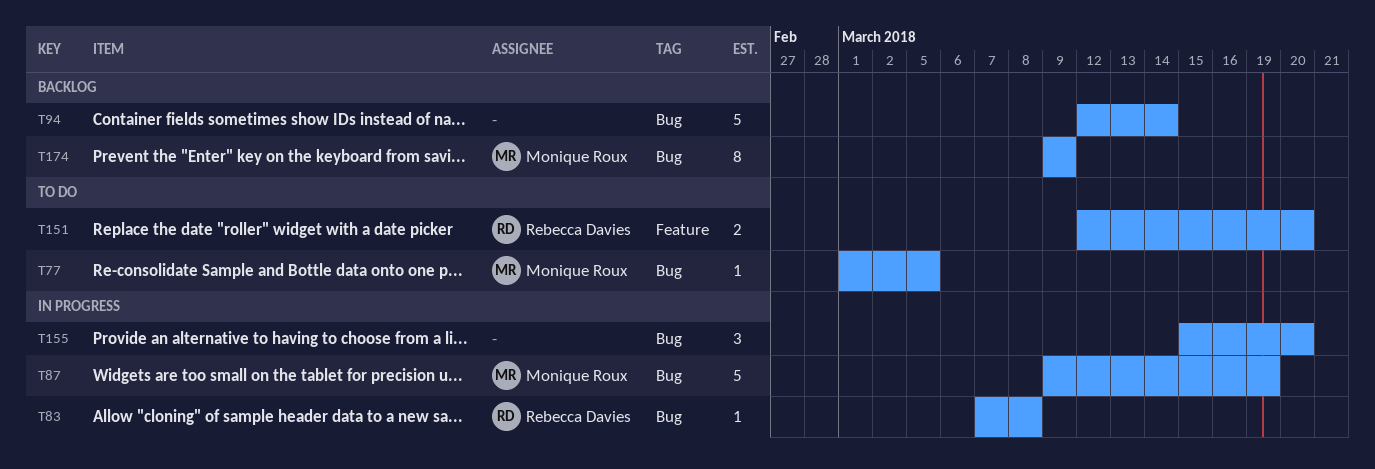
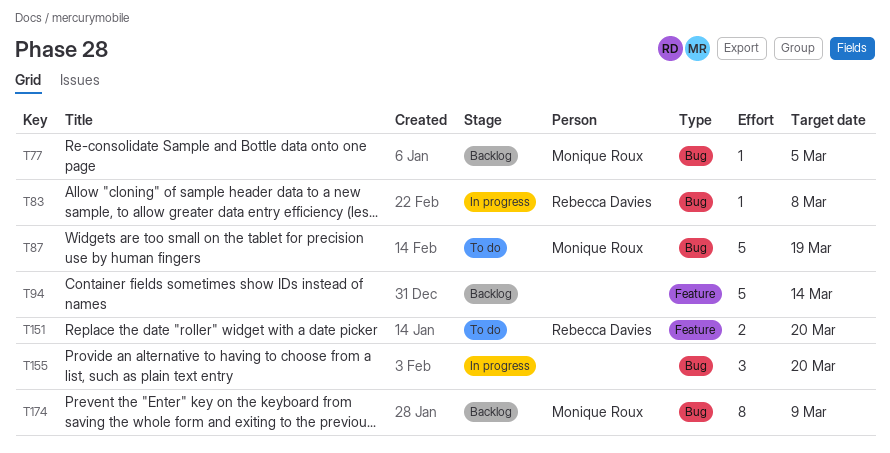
T77, status: To do -> Backlog
T87, status: In progress -> To do
T94, label: Bug -> Feature

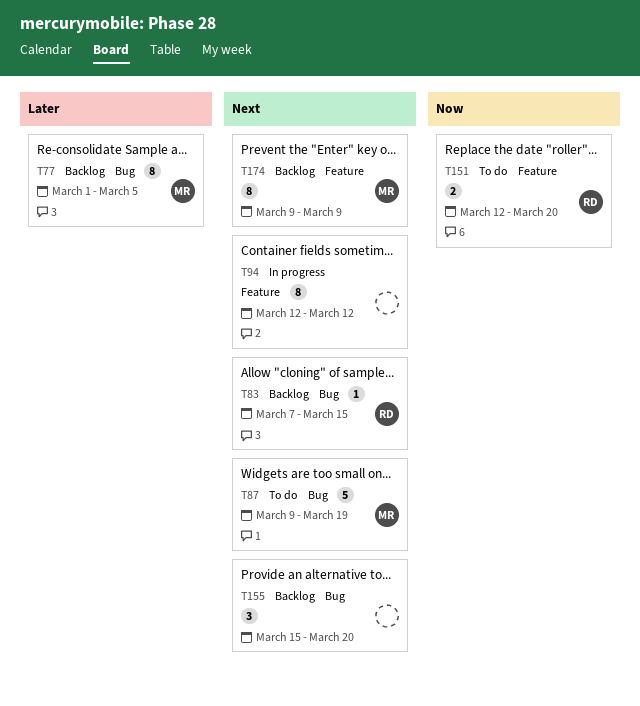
T77, estimate: 1 -> 8
T83, status: In progress -> Backlog
T83, due: Mar 8 -> Mar 15
T94, status: Backlog -> In progress
T94, estimate: 5 -> 8
T94, due: Mar 14 -> Mar 12
T155, status: In progress -> Backlog
T174, label: Bug -> Feature

